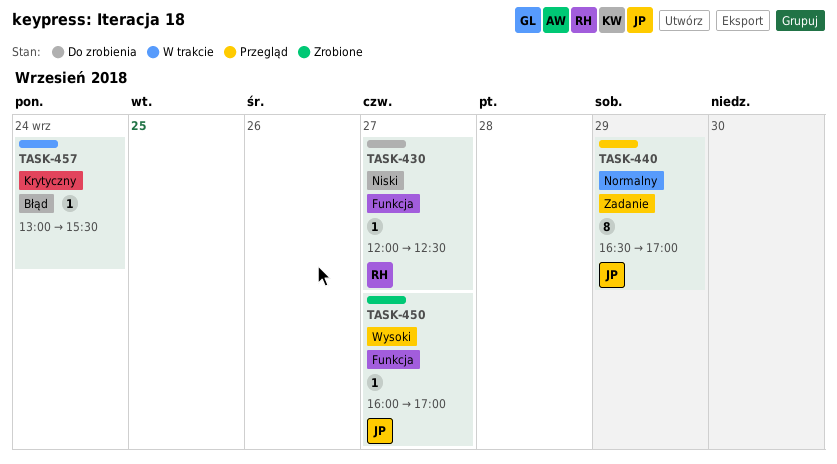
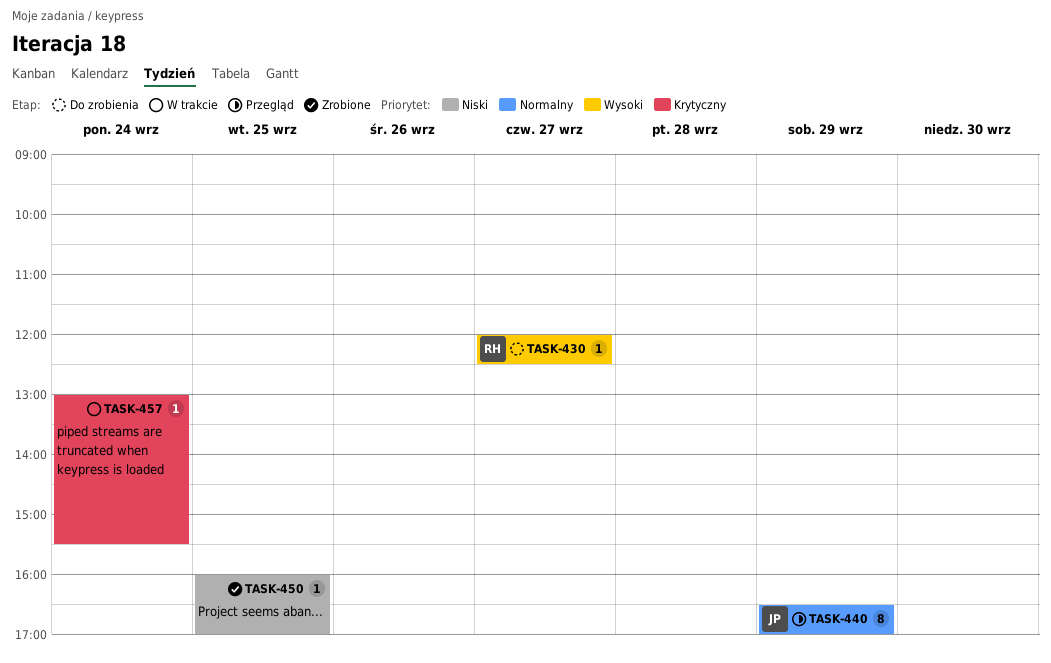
TASK-430, priority: Niski -> Wysoki
TASK-450, owner: JP -> none
TASK-450, priority: Wysoki -> Niski
TASK-450, day: Sep 27 -> Sep 25

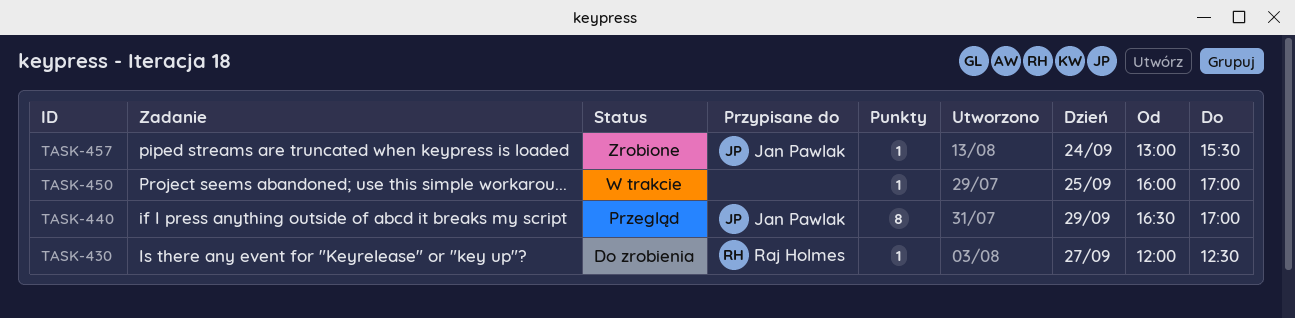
TASK-450, status: Zrobione -> W trakcie
TASK-457, status: W trakcie -> Zrobione
TASK-457, owner: none -> Jan Pawlak

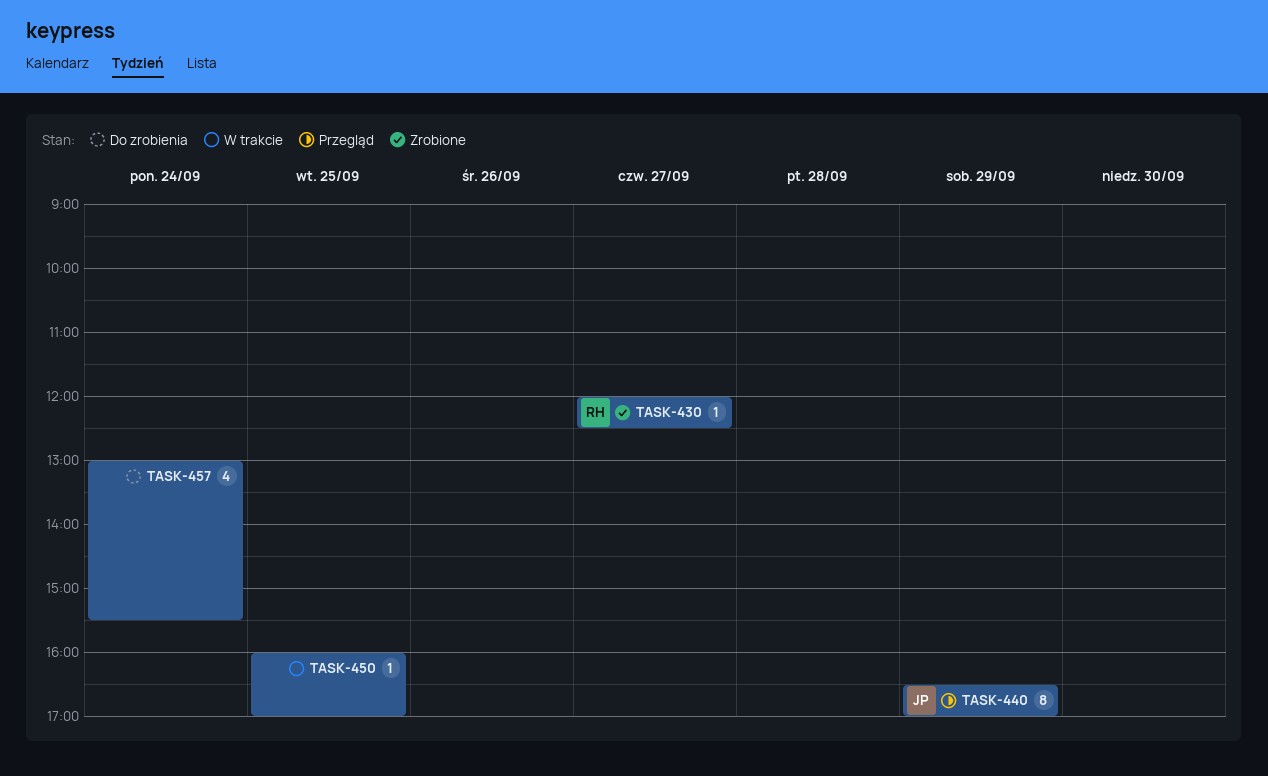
TASK-430, status: Do zrobienia -> Zrobione
TASK-457, status: Zrobione -> Do zrobienia
TASK-457, owner: Jan Pawlak -> none
TASK-457, estimate: 1 -> 4

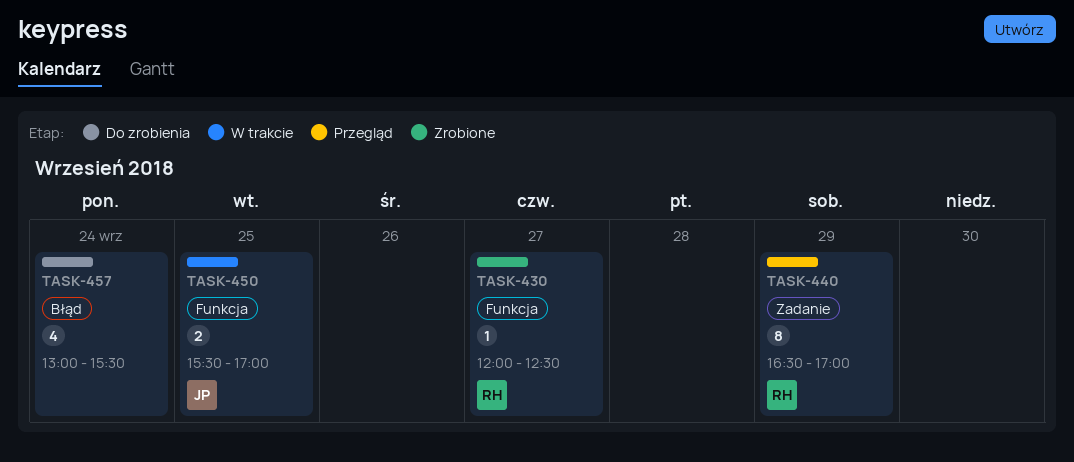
TASK-440, owner: JP -> RH
TASK-450, owner: none -> JP
TASK-450, estimate: 1 -> 2
TASK-450, begins: 16:00 -> 15:30

